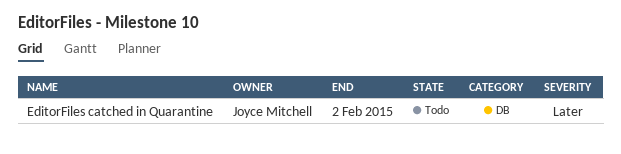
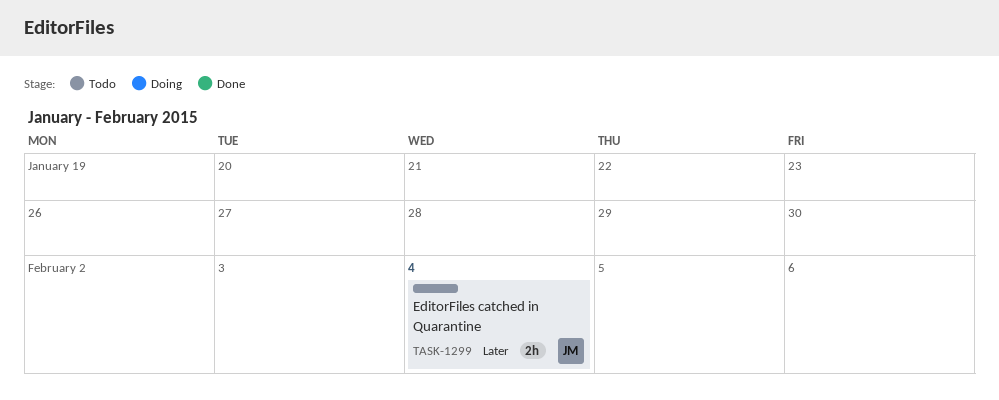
EditorFiles catched in Quarantine, due: Feb 2 -> Feb 4

